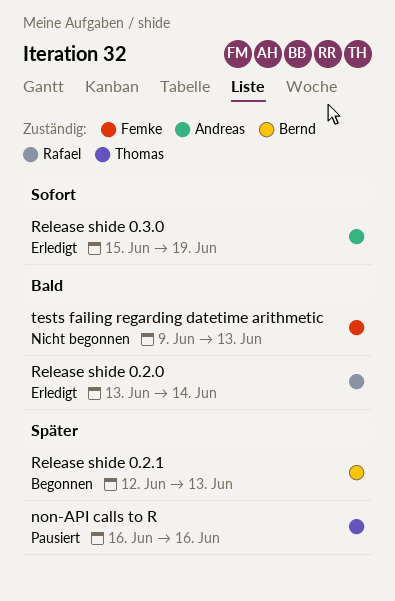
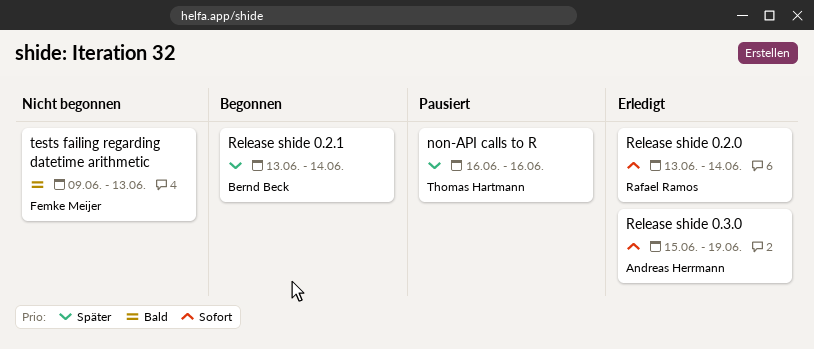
Release shide 0.2.0, priority: Bald -> Sofort
Release shide 0.2.1, start: Jun 12 -> Jun 13
Release shide 0.2.1, due: Jun 13 -> Jun 14

